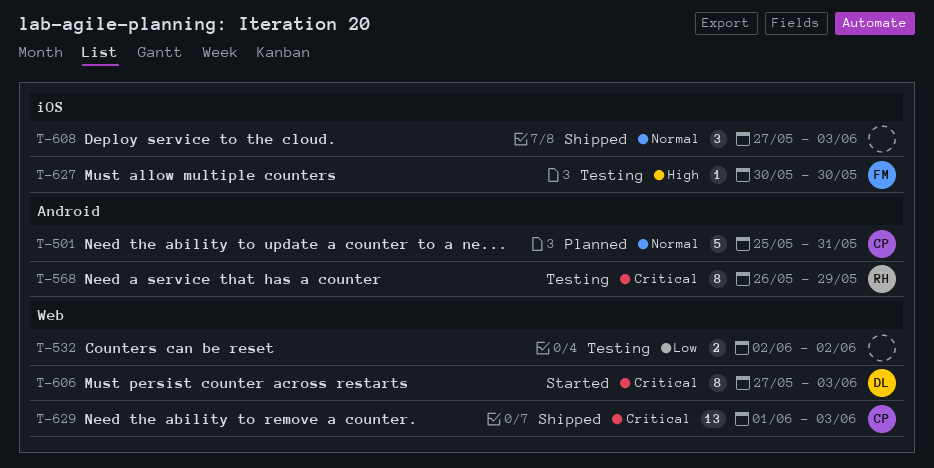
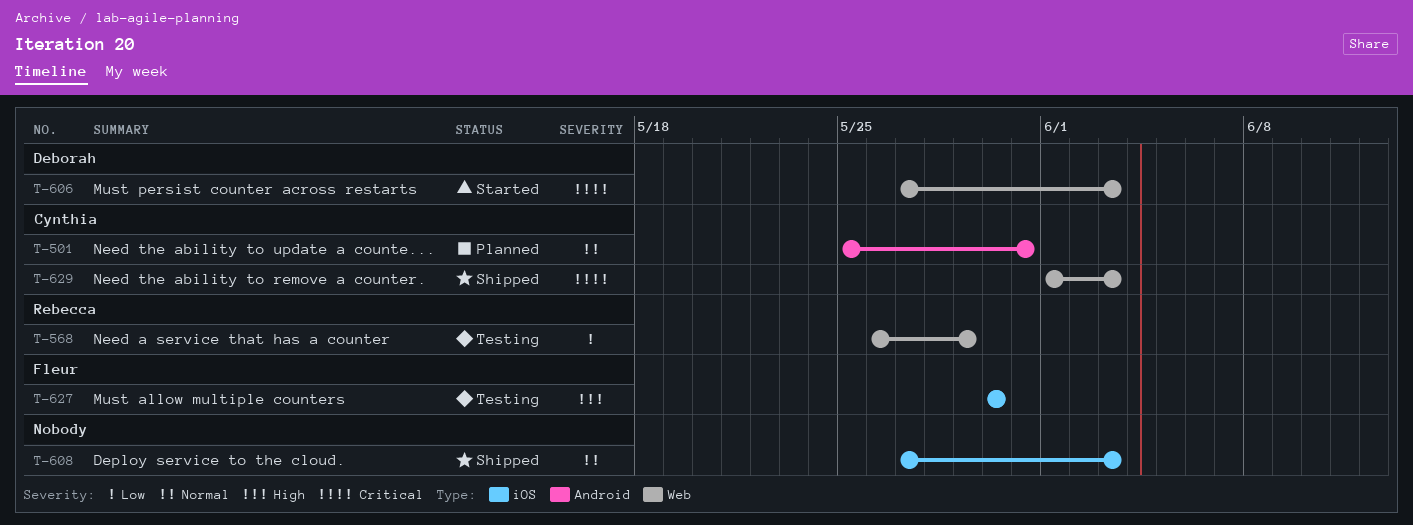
T-532: present -> none
T-568, priority: Critical -> Low
T-568, label: Android -> Web

